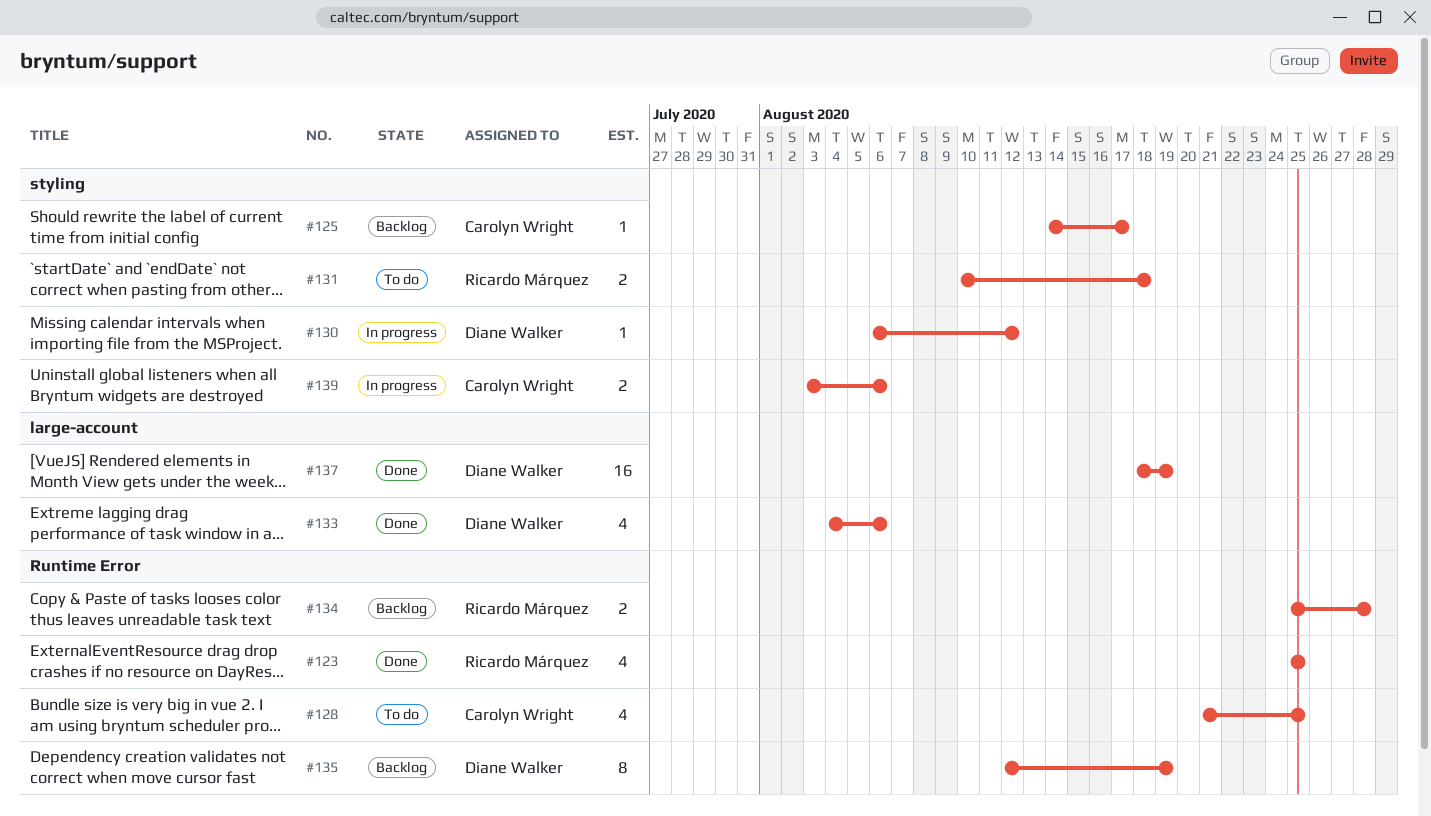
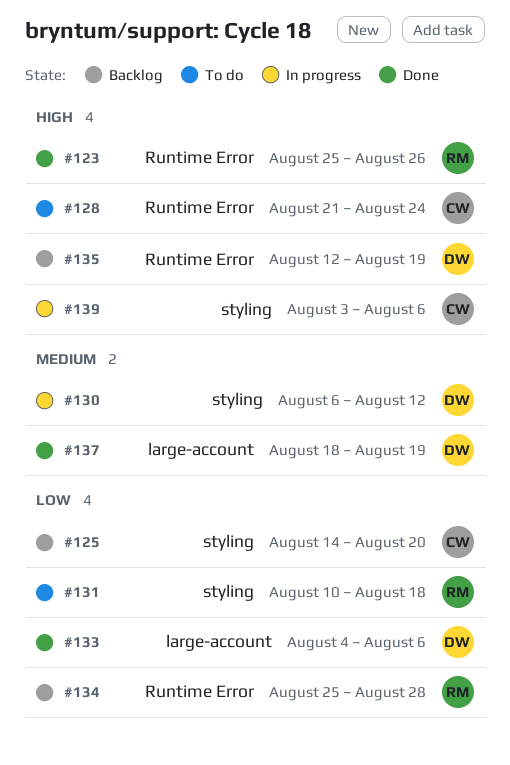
#123, due: Aug 25 -> Aug 26
#125, due: Aug 17 -> Aug 20
#128, due: Aug 25 -> Aug 24

